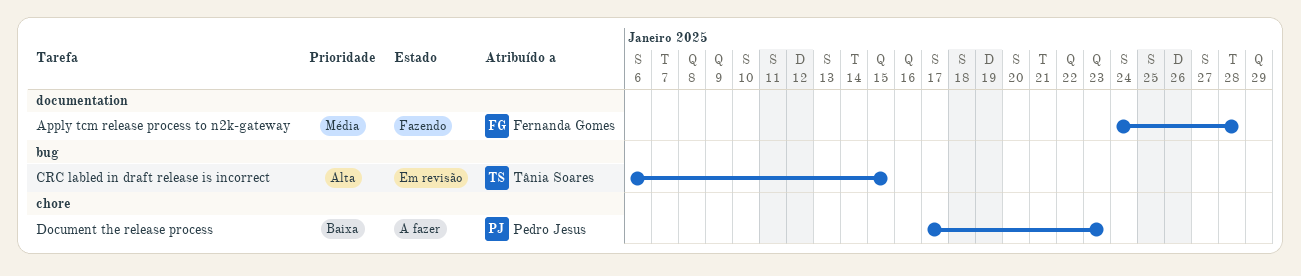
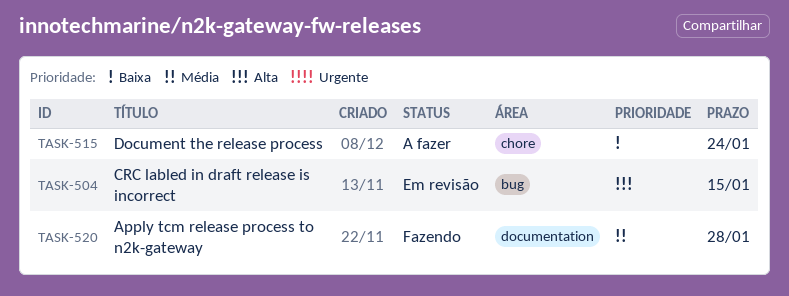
Document the release process, due: Jan 23 -> Jan 24

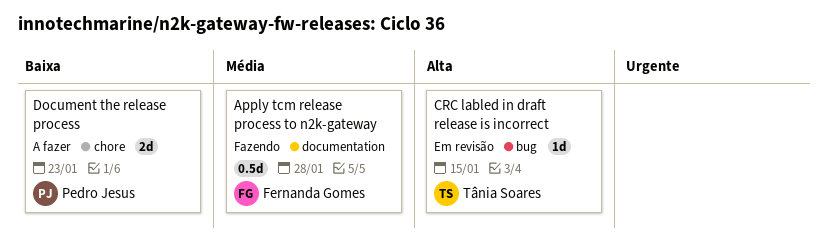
Document the release process, due: Jan 24 -> Jan 23

